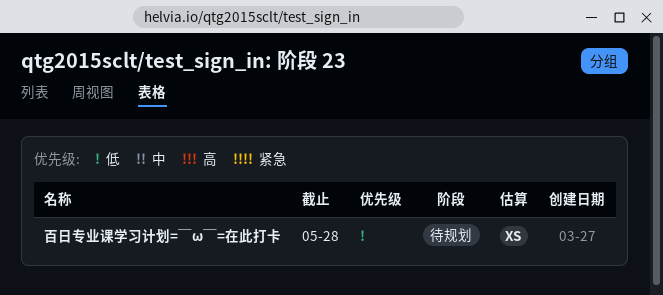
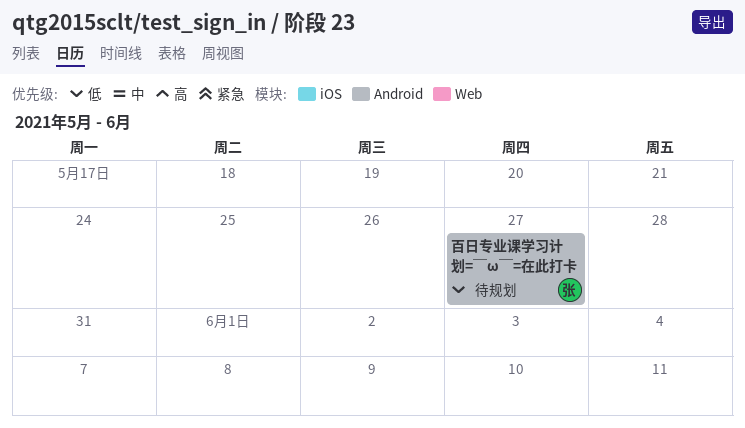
百日专业课学习计划=￣ω￣=在此打卡, due: May 28 -> May 27

